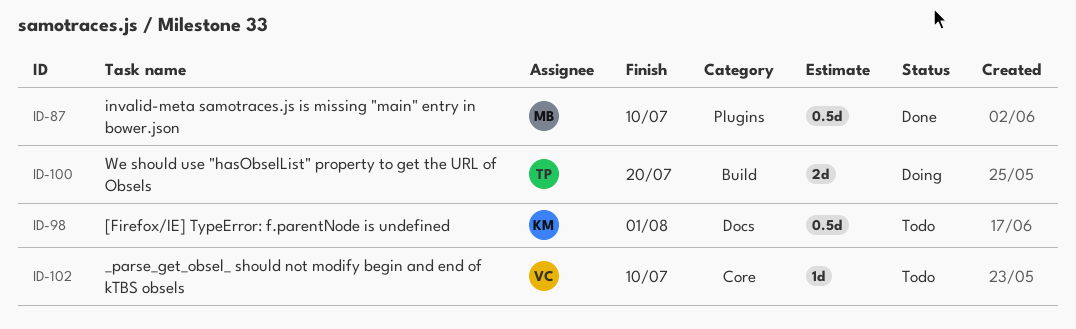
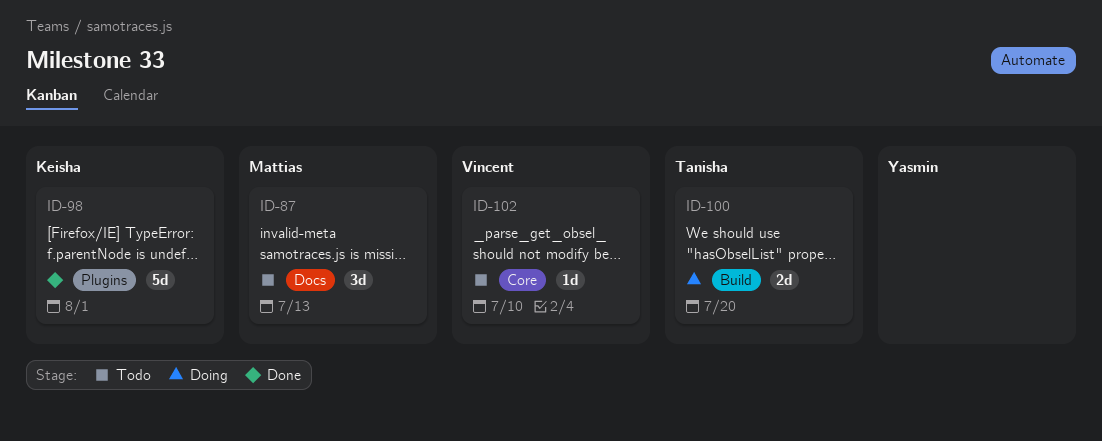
ID-87, status: Done -> Todo
ID-87, label: Plugins -> Docs
ID-87, estimate: 0.5d -> 3d
ID-87, due: Jul 10 -> Jul 13
ID-98, status: Todo -> Done
ID-98, label: Docs -> Plugins
ID-98, estimate: 0.5d -> 5d

